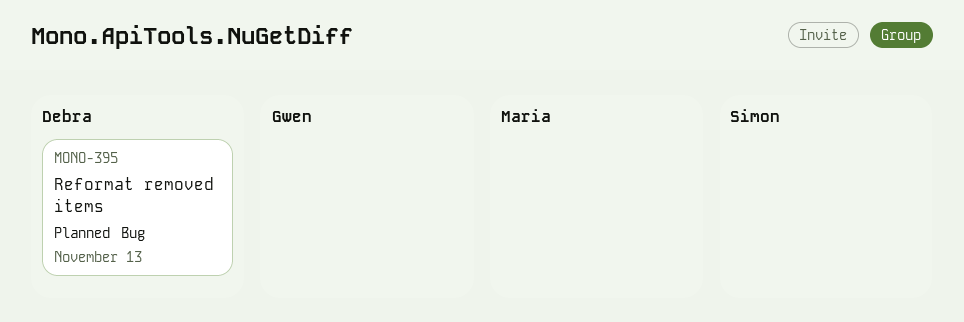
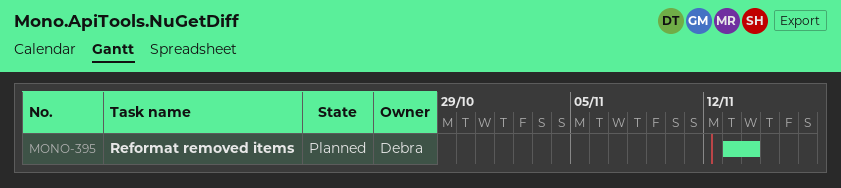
MONO-395, due: Nov 13 -> Nov 14

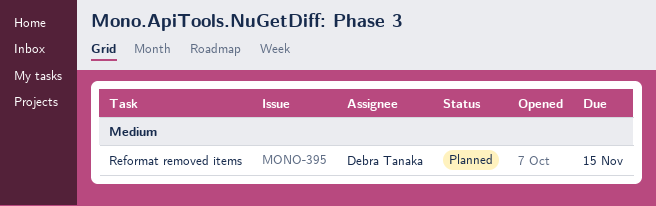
MONO-395, due: Nov 14 -> Nov 15

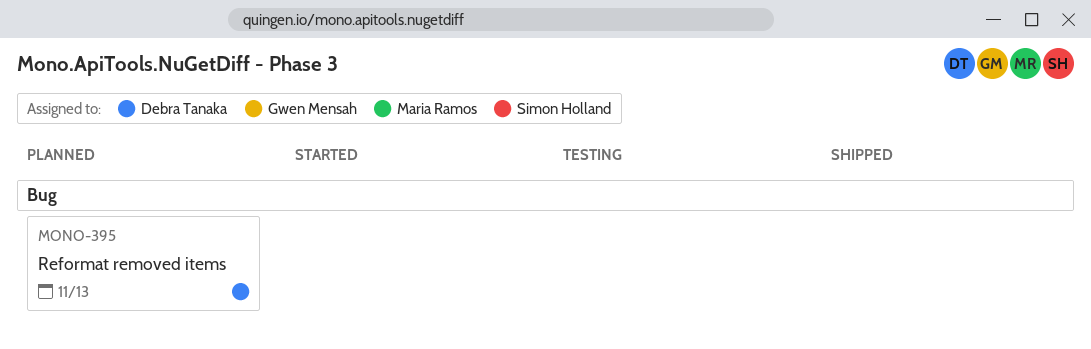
MONO-395, due: Nov 15 -> Nov 13

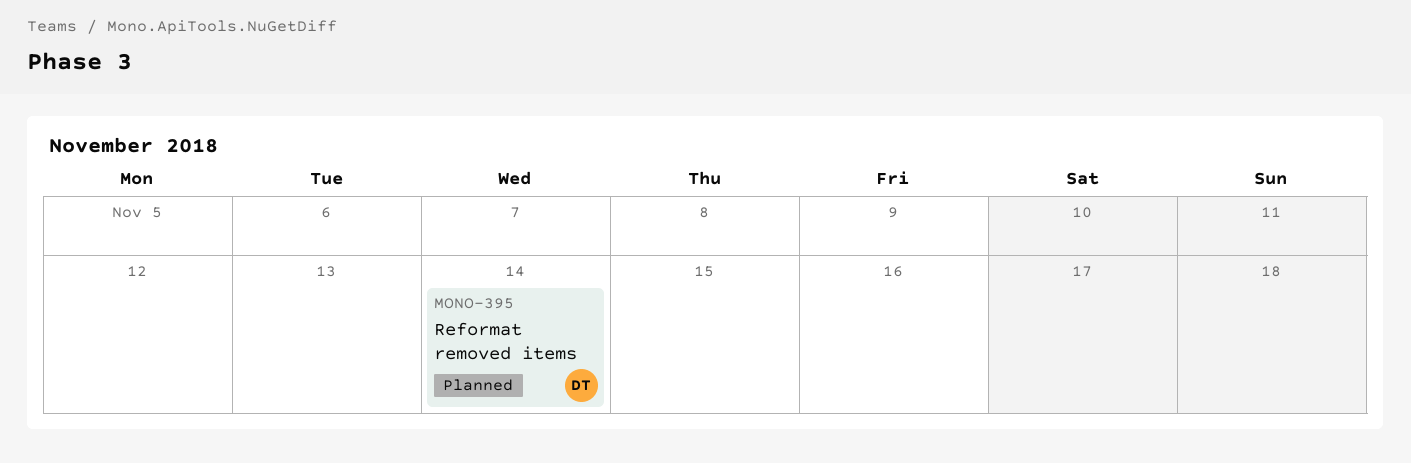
MONO-395, due: Nov 13 -> Nov 14

